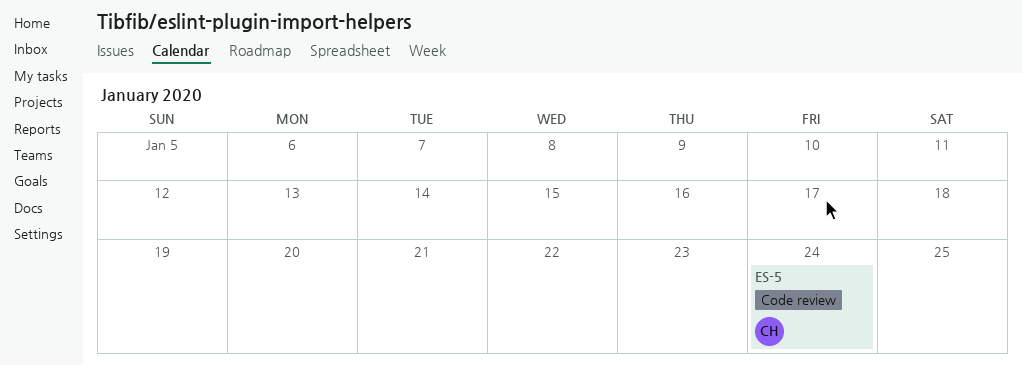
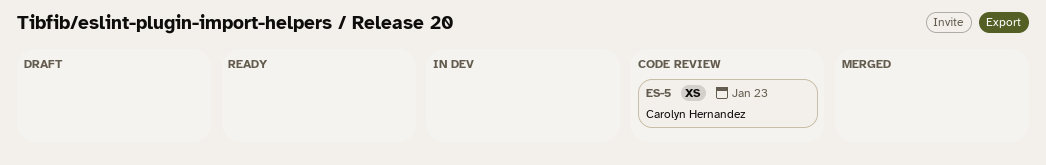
ES-5, due: Jan 24 -> Jan 23

